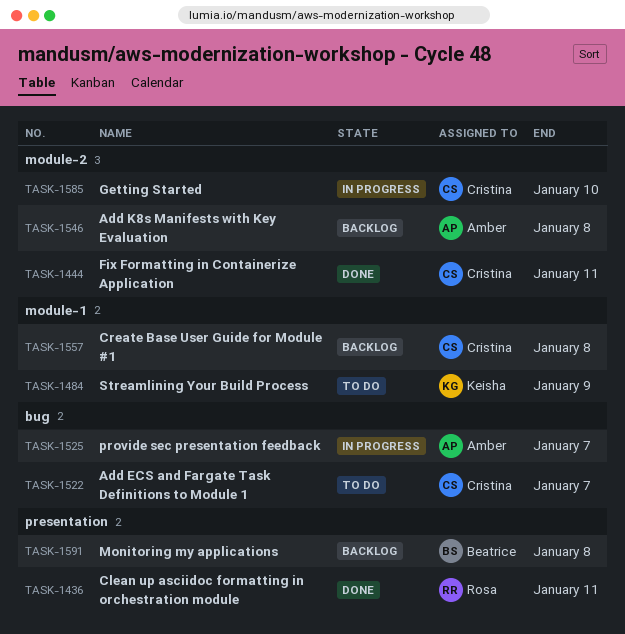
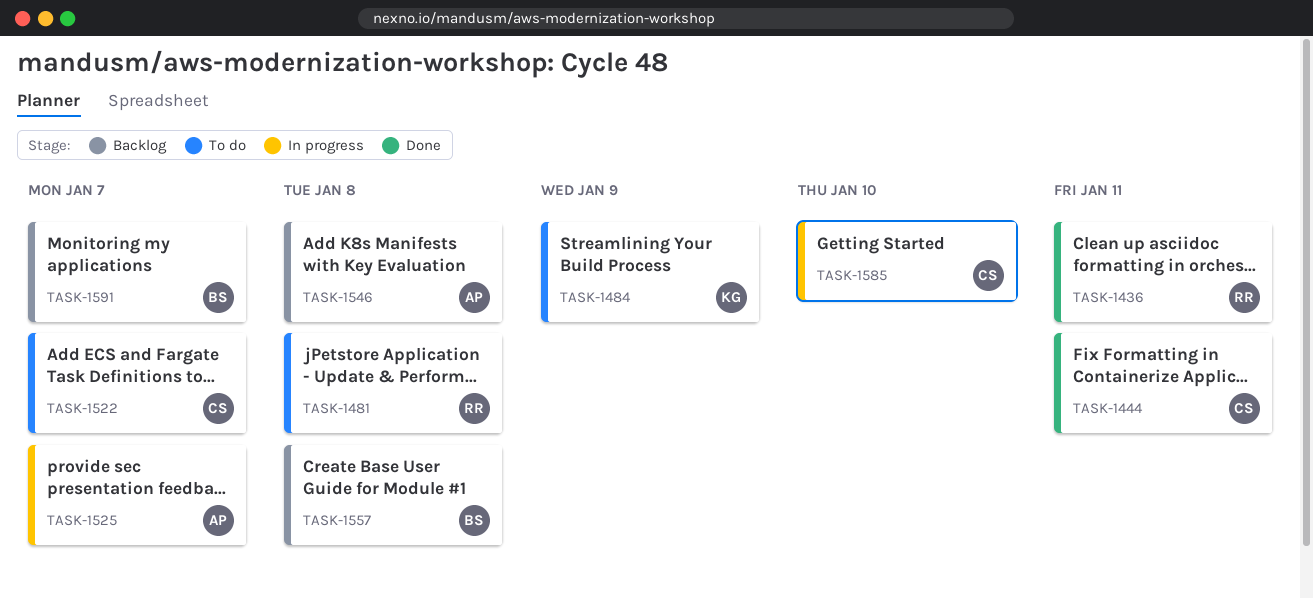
TASK-1481: none -> present
TASK-1557, owner: Cristina -> Beatrice
TASK-1591, due: Jan 8 -> Jan 7

